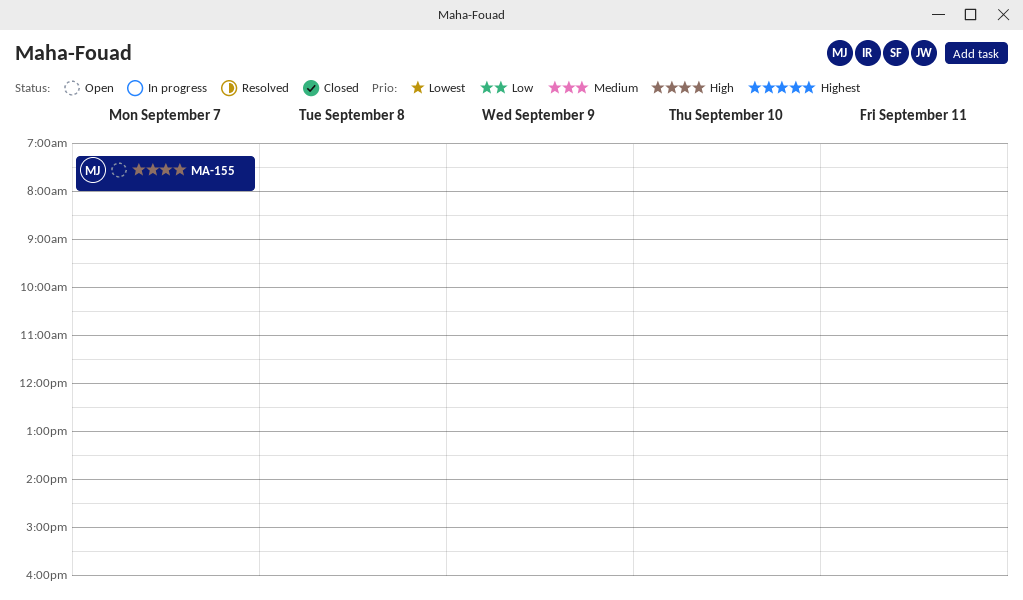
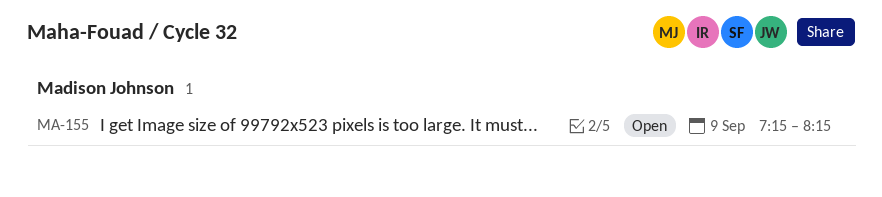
MA-155, day: Sep 7 -> Sep 9
MA-155, ends: 08:00 -> 08:15

